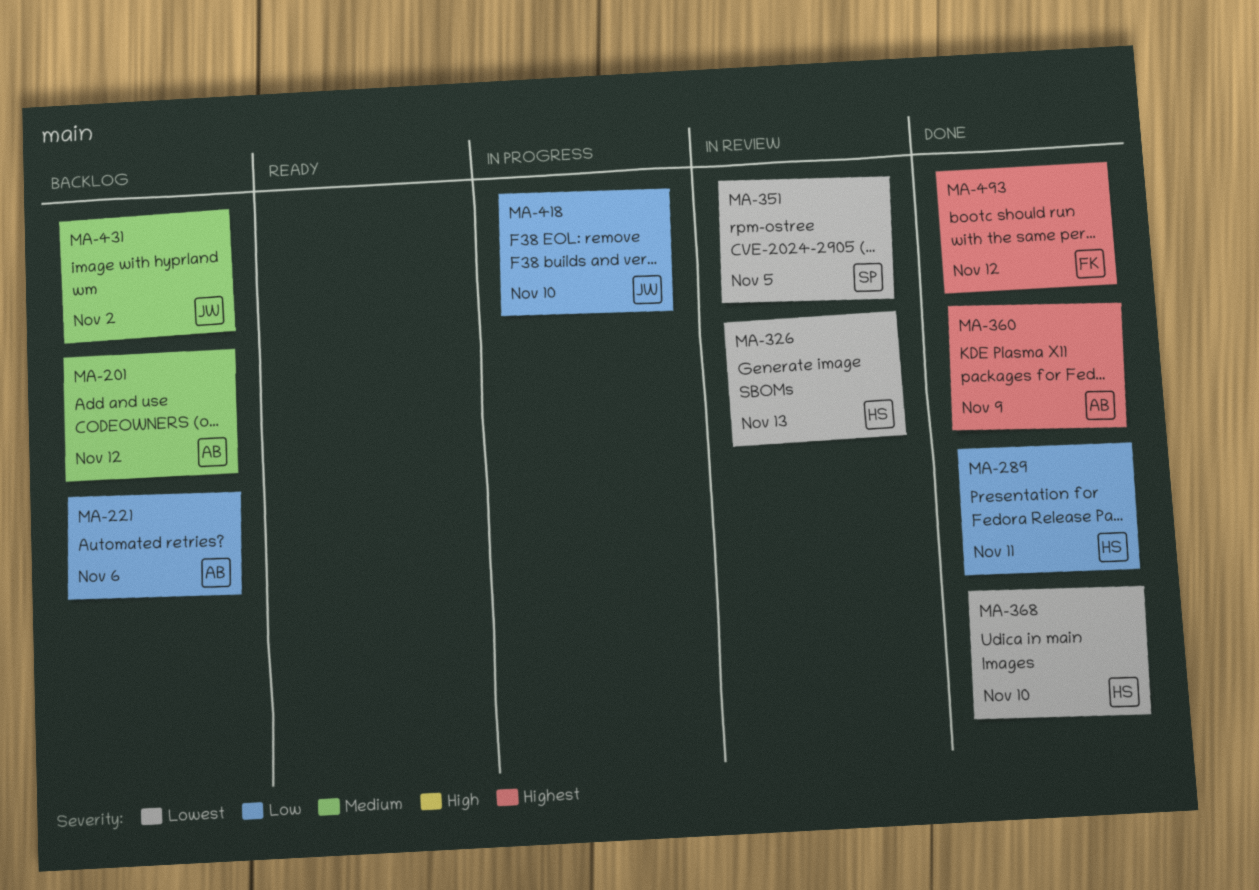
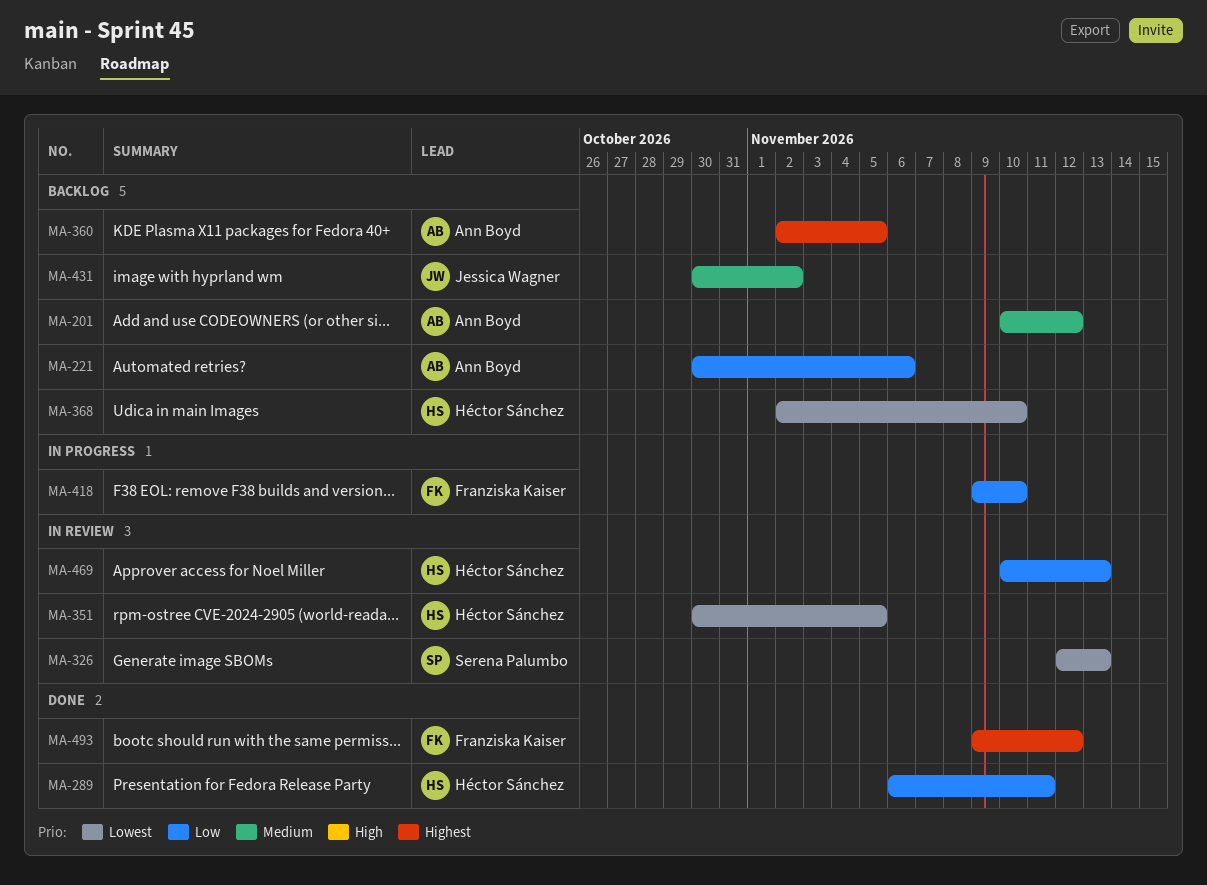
MA-326, owner: Héctor Sánchez -> Serena Palumbo
MA-351, owner: Serena Palumbo -> Héctor Sánchez
MA-360, status: Done -> Backlog
MA-360, due: Nov 9 -> Nov 5
MA-368, status: Done -> Backlog
MA-418, owner: Jessica Wagner -> Franziska Kaiser
MA-469: none -> present

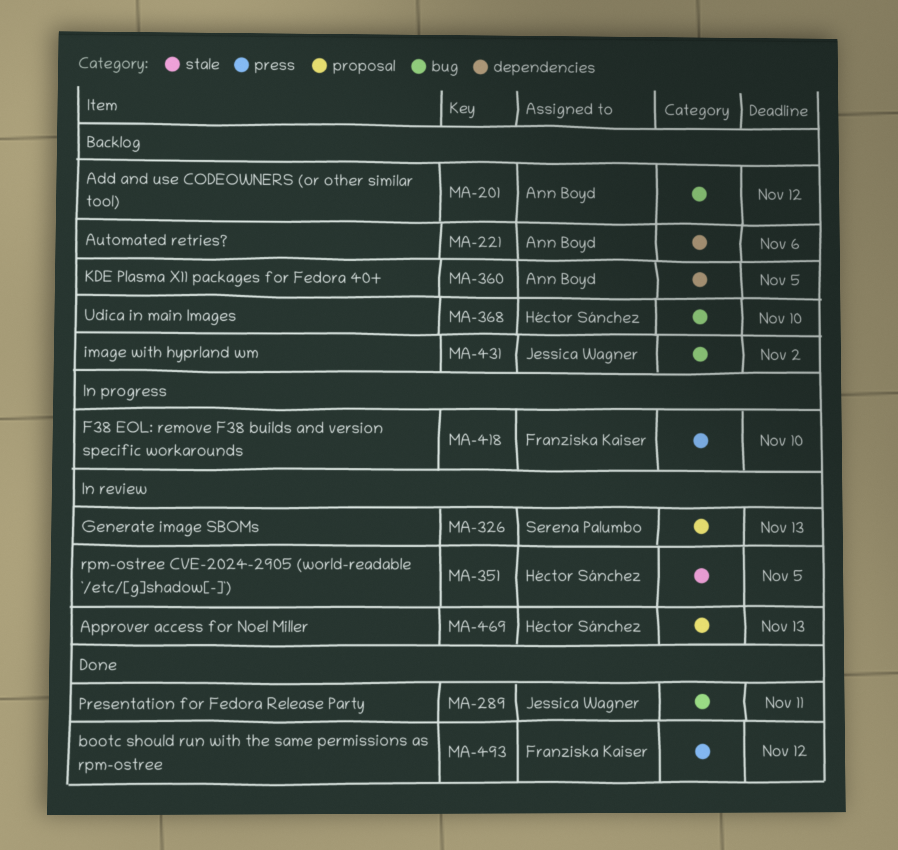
MA-289, owner: Héctor Sánchez -> Jessica Wagner

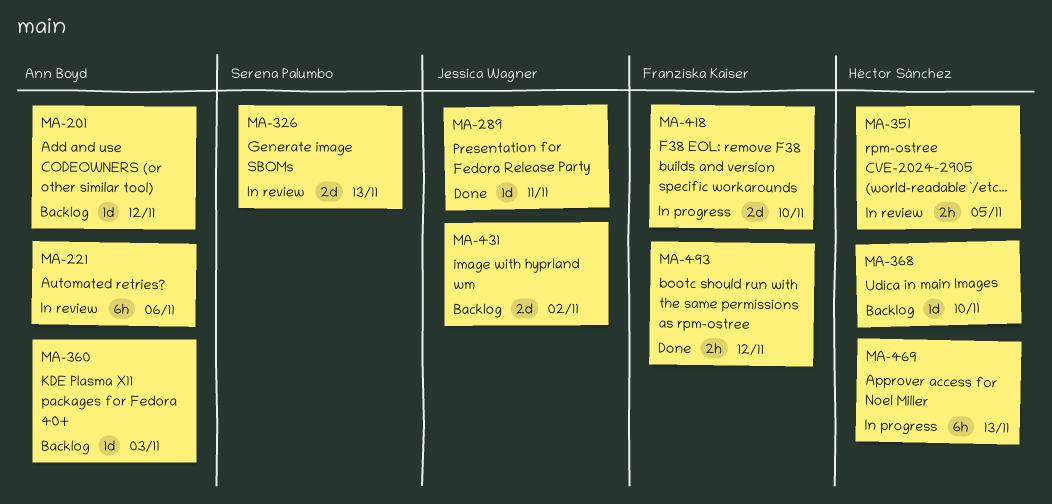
MA-221, status: Backlog -> In review
MA-360, due: Nov 5 -> Nov 3
MA-469, status: In review -> In progress

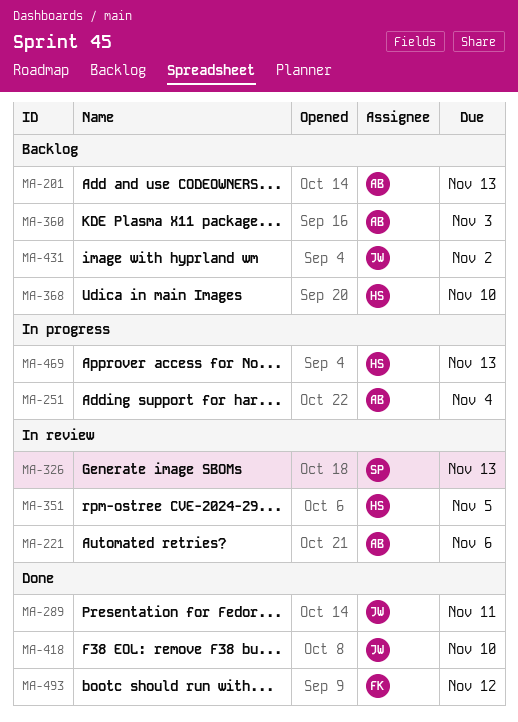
MA-201, due: Nov 12 -> Nov 13
MA-251: none -> present
MA-418, status: In progress -> Done
MA-418, owner: Franziska Kaiser -> Jessica Wagner

